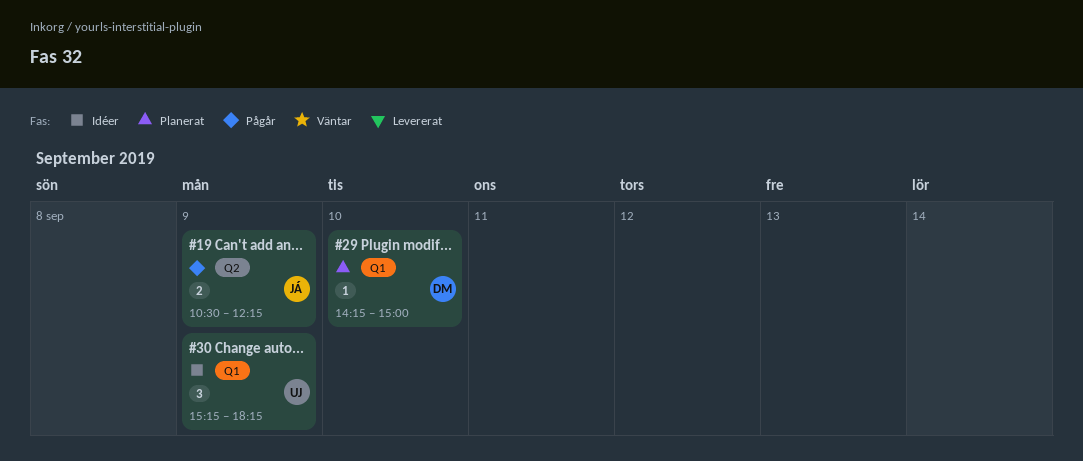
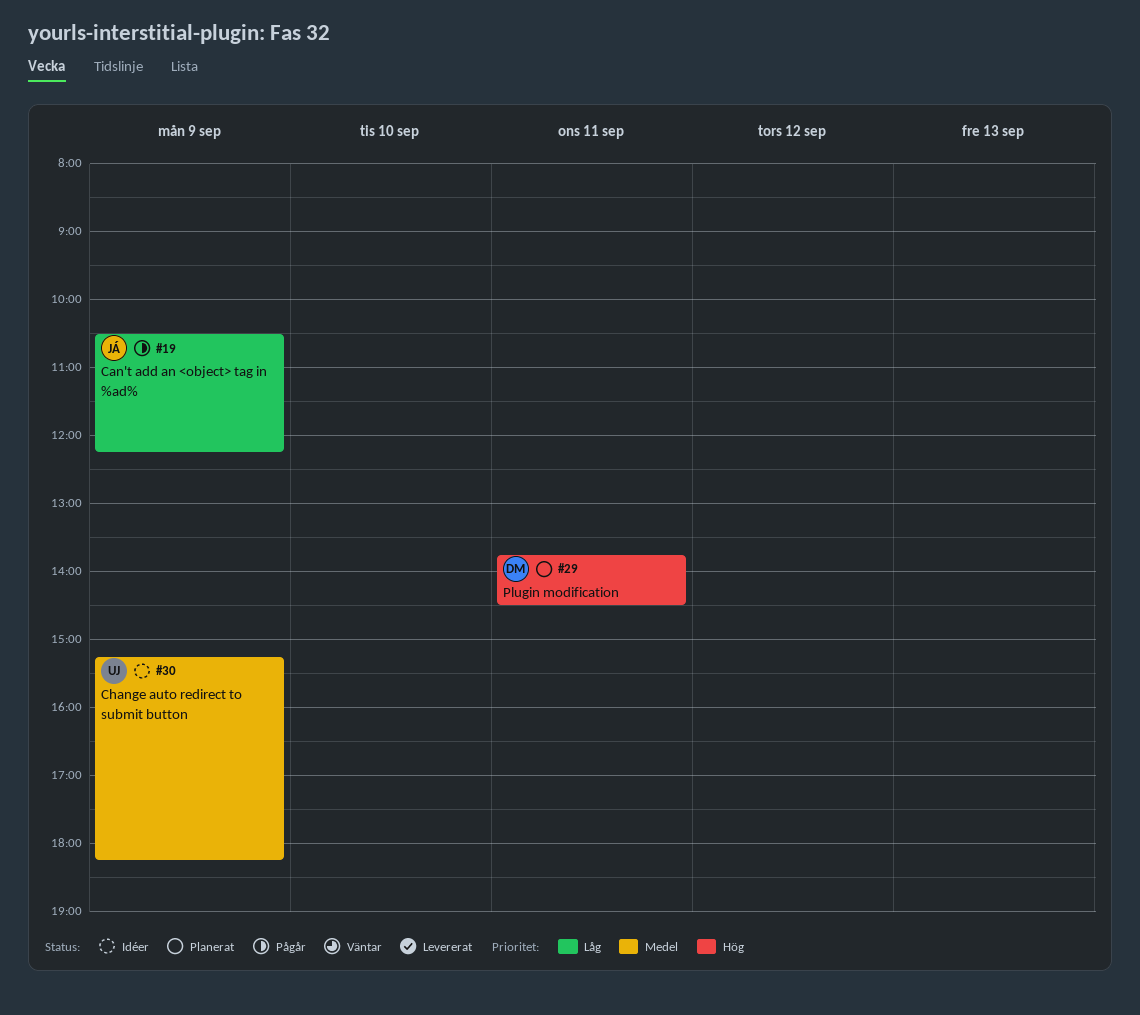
#29, day: Sep 10 -> Sep 11
#29, begins: 14:15 -> 13:45
#29, ends: 15:00 -> 14:30

